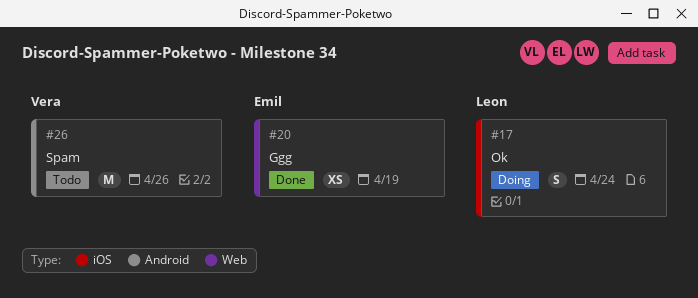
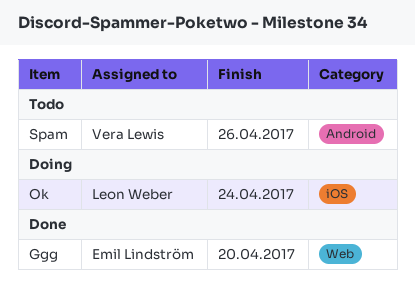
Ggg, due: Apr 19 -> Apr 20

